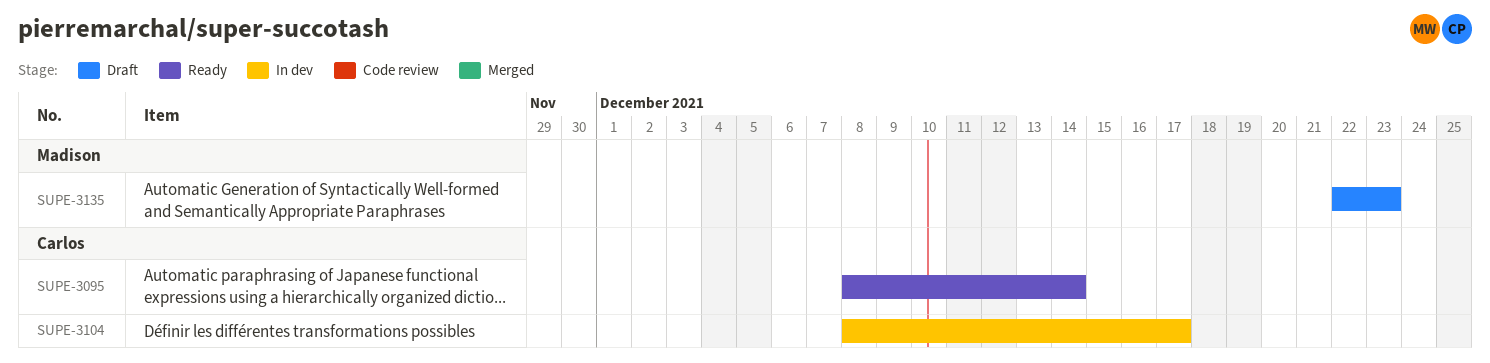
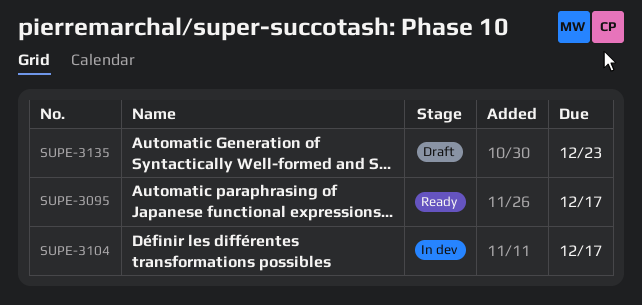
SUPE-3095, due: Dec 14 -> Dec 17

